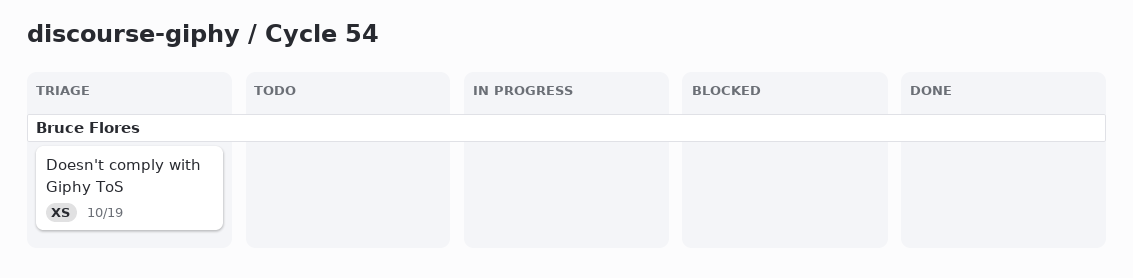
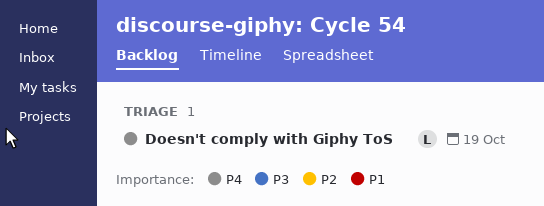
Doesn't comply with Giphy ToS, estimate: XS -> L

